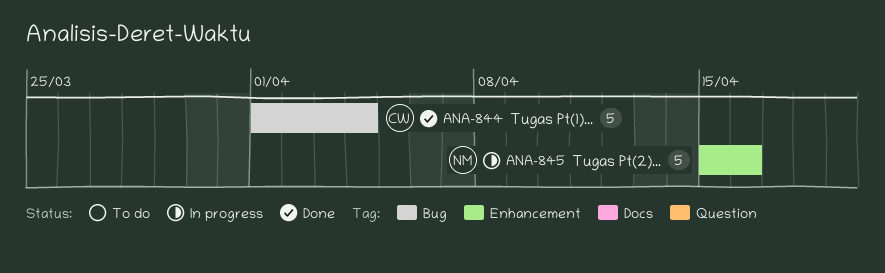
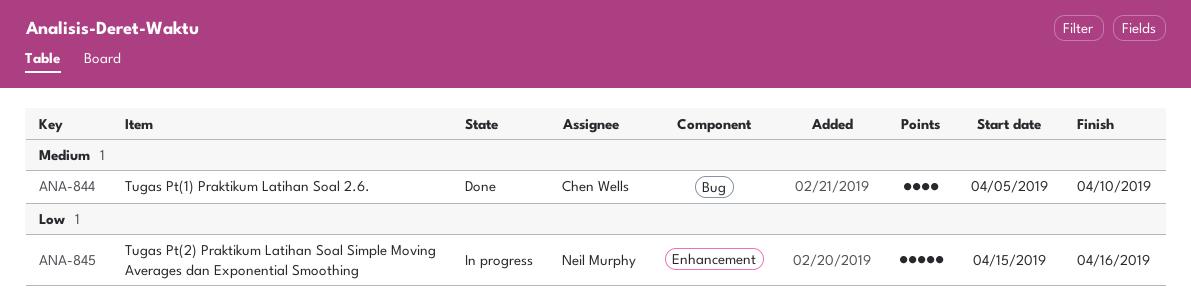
ANA-844, estimate: 5 -> 4
ANA-844, start: Apr 1 -> Apr 5
ANA-844, due: Apr 4 -> Apr 10

